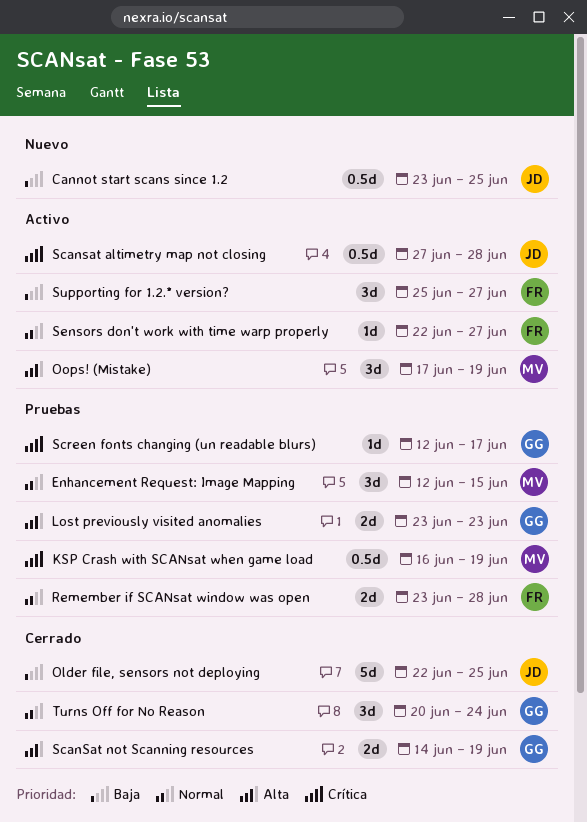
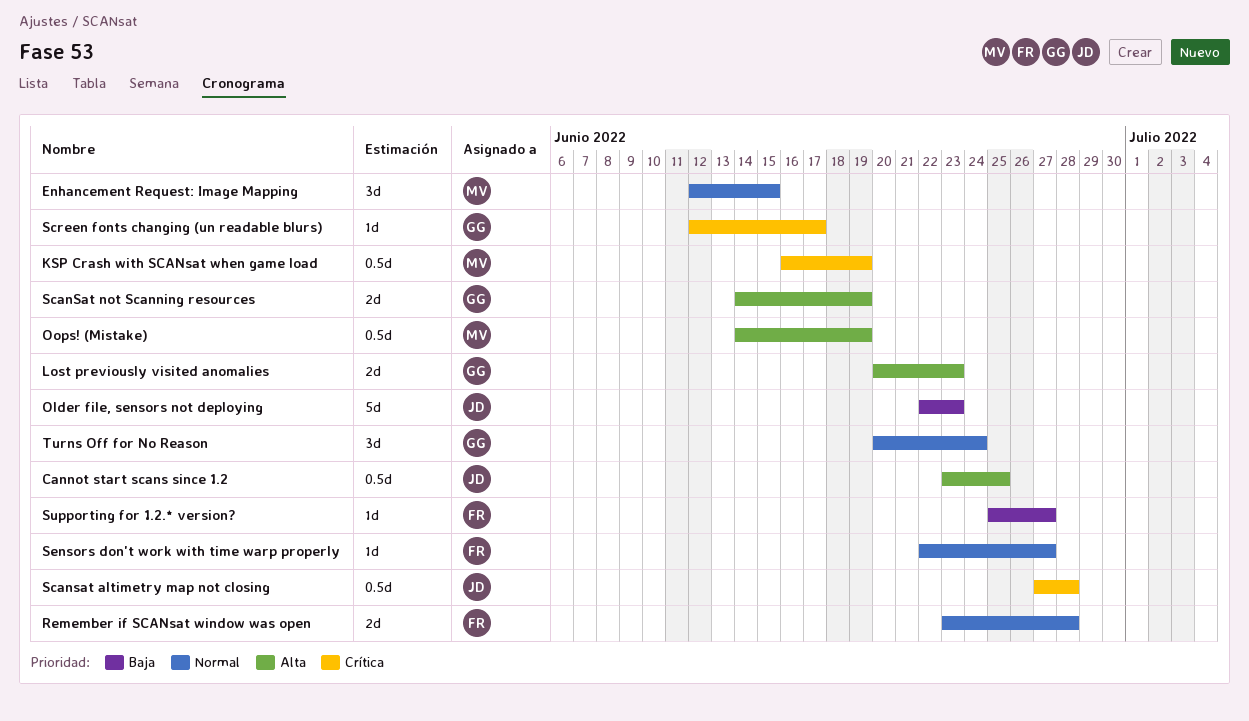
Cannot start scans since 1.2, priority: Baja -> Alta
Lost previously visited anomalies, start: Jun 23 -> Jun 20
Older file, sensors not deploying, due: Jun 25 -> Jun 23
Oops! (Mistake), estimate: 3d -> 0.5d
Oops! (Mistake), start: Jun 17 -> Jun 14
Supporting for 1.2.* version?, estimate: 3d -> 1d

